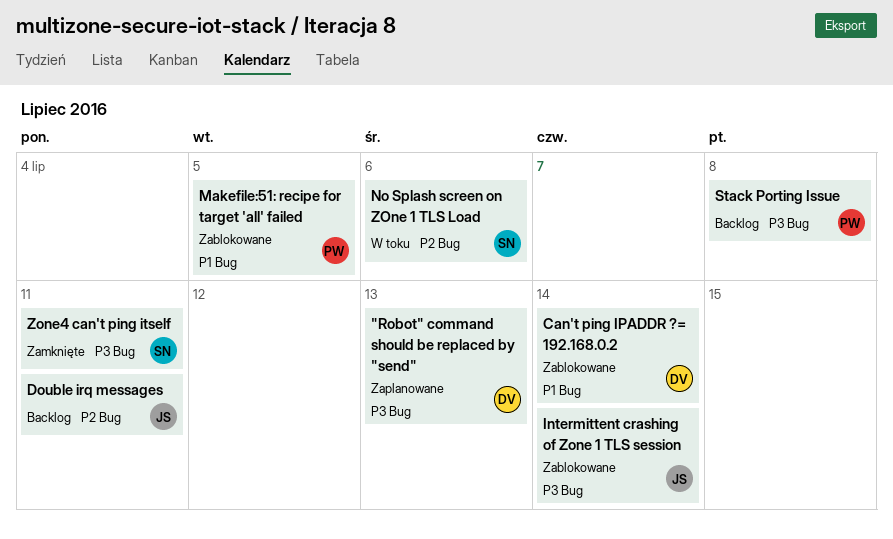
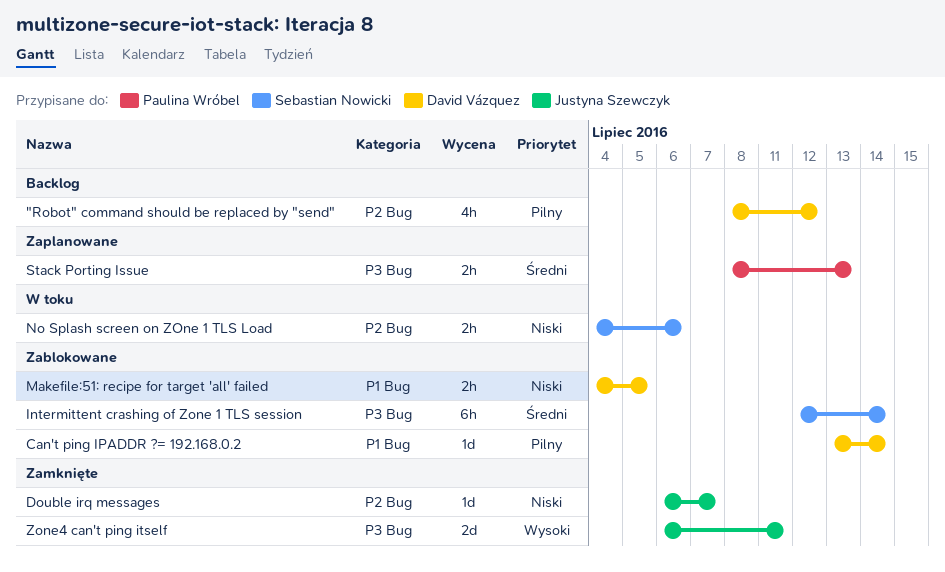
"Robot" command should be replaced by "send", status: Zaplanowane -> Backlog
"Robot" command should be replaced by "send", label: P3 Bug -> P2 Bug
"Robot" command should be replaced by "send", due: Jul 13 -> Jul 12
Double irq messages, status: Backlog -> Zamknięte
Double irq messages, due: Jul 11 -> Jul 7
Intermittent crashing of Zone 1 TLS session, owner: Justyna Szewczyk -> Sebastian Nowicki
Makefile:51: recipe for target 'all' failed, owner: Paulina Wróbel -> David Vázquez
Stack Porting Issue, status: Backlog -> Zaplanowane
Stack Porting Issue, due: Jul 8 -> Jul 13
Zone4 can't ping itself, owner: Sebastian Nowicki -> Justyna Szewczyk

